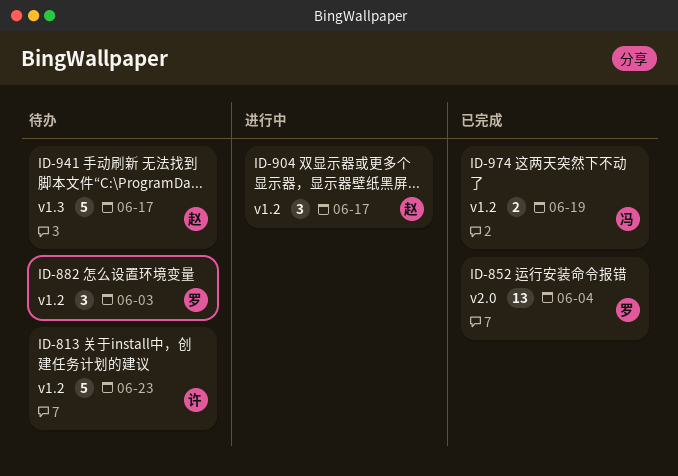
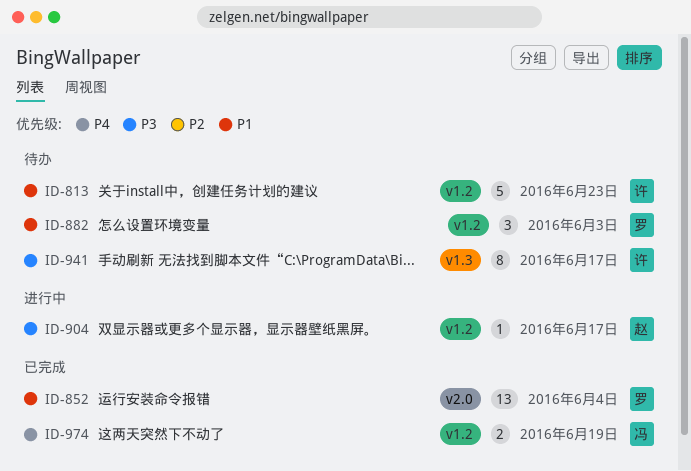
ID-904, estimate: 3 -> 1
ID-941, owner: 赵 -> 许
ID-941, estimate: 5 -> 8

